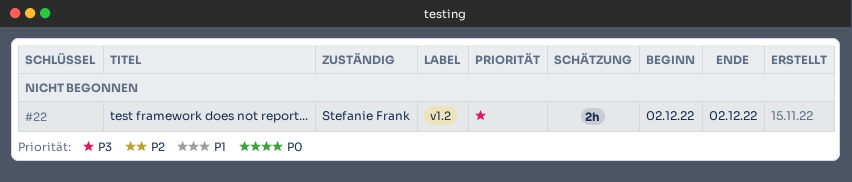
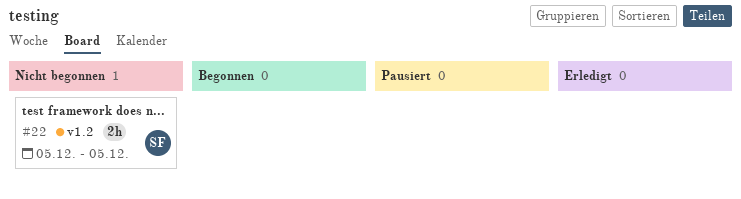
#22, start: Dec 2 -> Dec 5
#22, due: Dec 2 -> Dec 5

